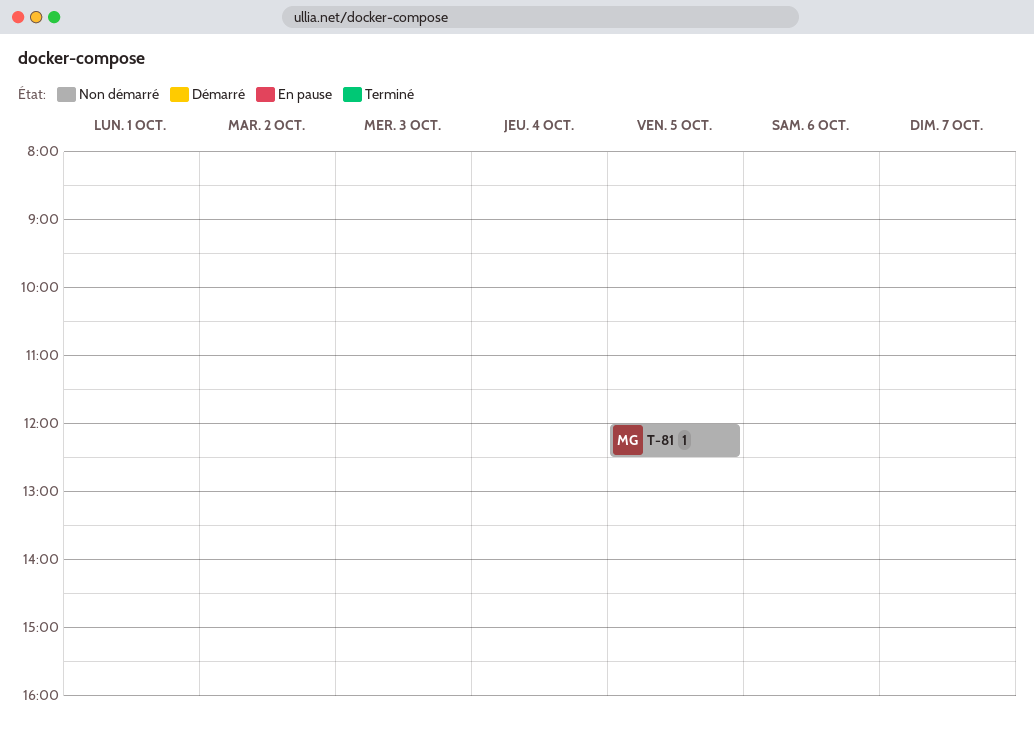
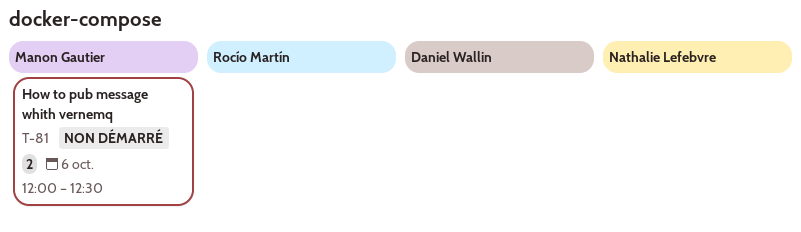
T-81, estimate: 1 -> 2
T-81, day: Oct 5 -> Oct 6

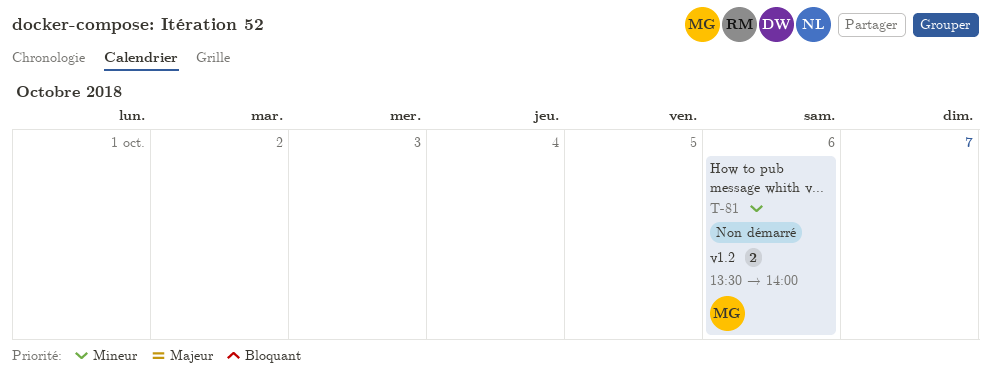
T-81, begins: 12:00 -> 13:30
T-81, ends: 12:30 -> 14:00

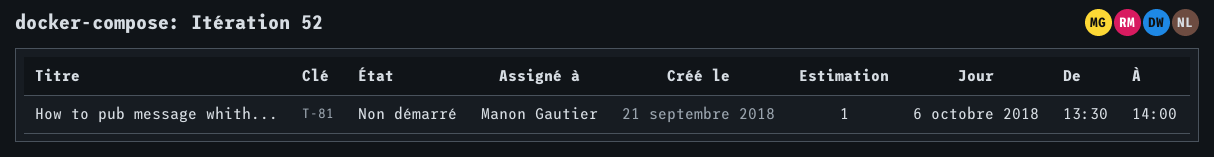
T-81, estimate: 2 -> 1

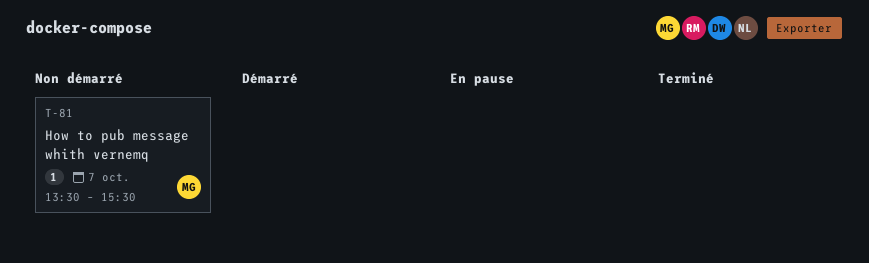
T-81, day: Oct 6 -> Oct 7
T-81, ends: 14:00 -> 15:30

